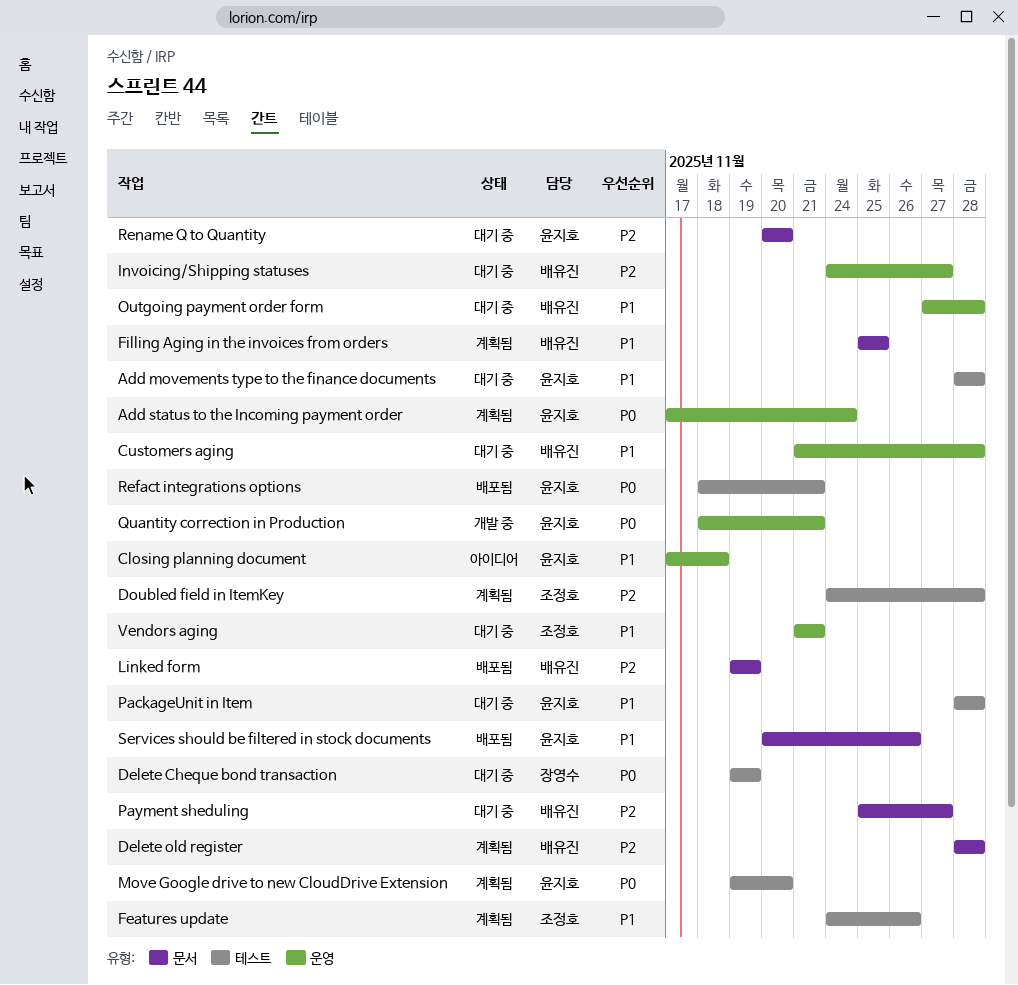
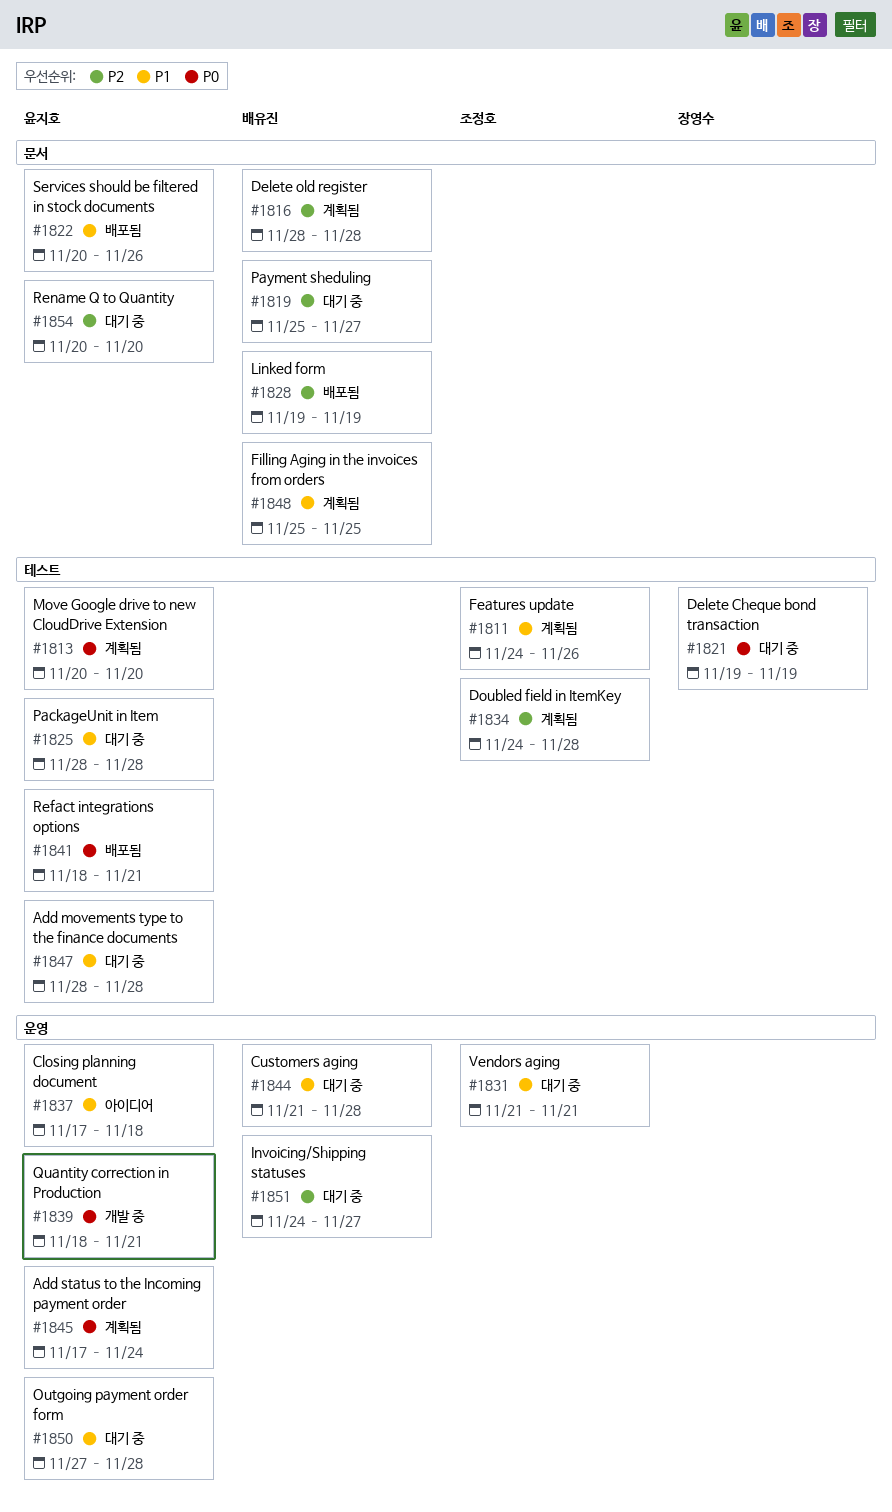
Move Google drive to new CloudDrive Extension, start: Nov 19 -> Nov 20
Outgoing payment order form, owner: 배유진 -> 윤지호

